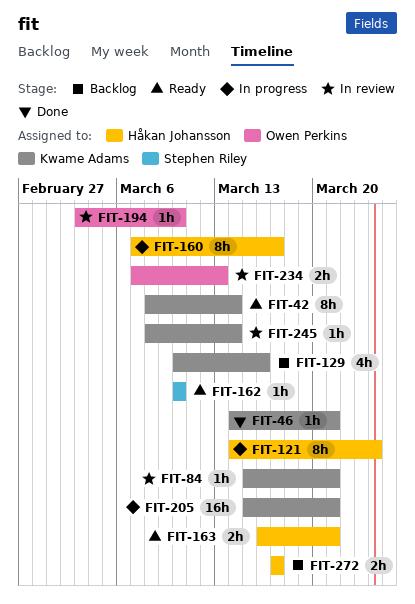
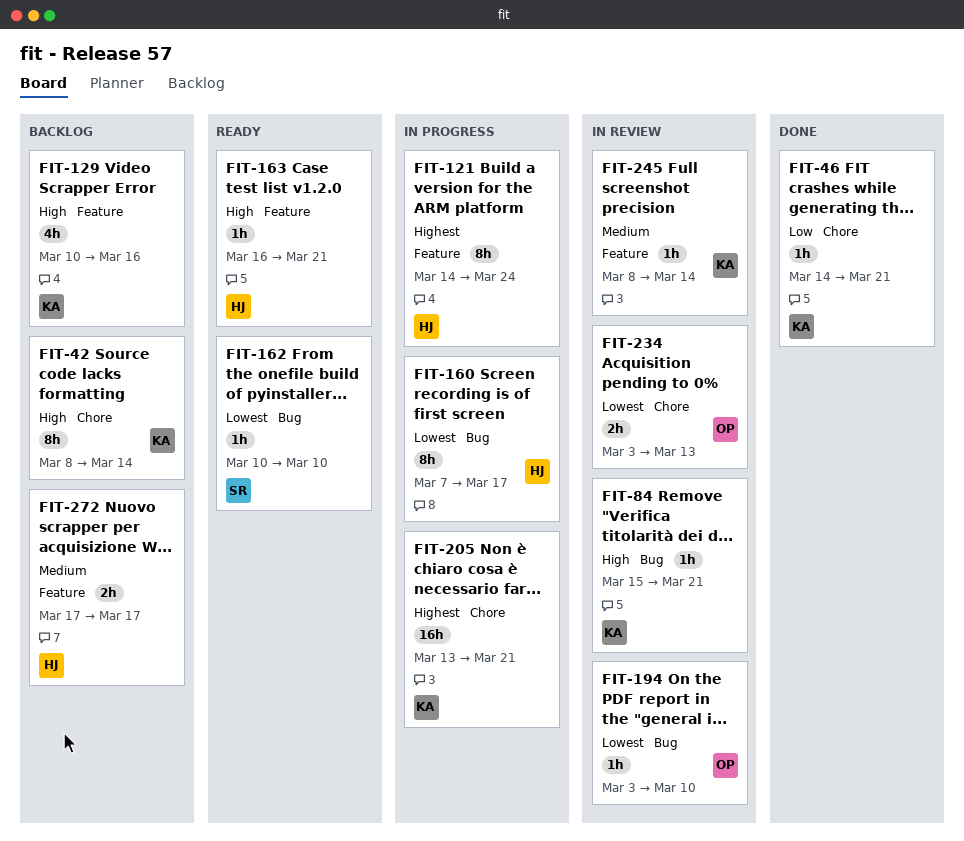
FIT-42, status: Ready -> Backlog
FIT-163, estimate: 2h -> 1h
FIT-205, start: Mar 15 -> Mar 13
FIT-234, start: Mar 7 -> Mar 3

